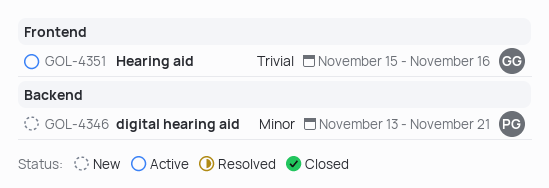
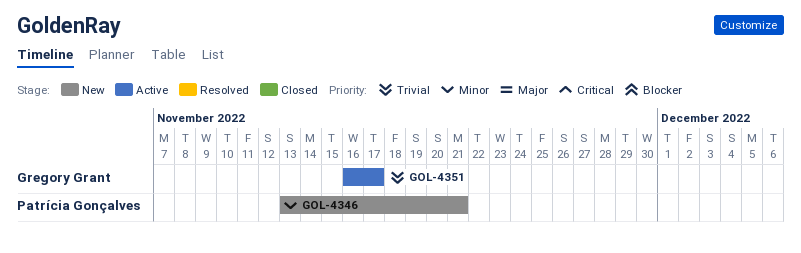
GOL-4351, start: Nov 15 -> Nov 16
GOL-4351, due: Nov 16 -> Nov 17

